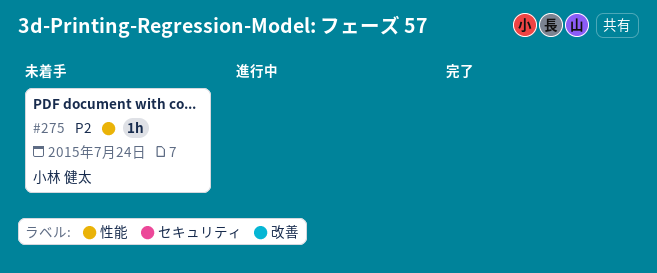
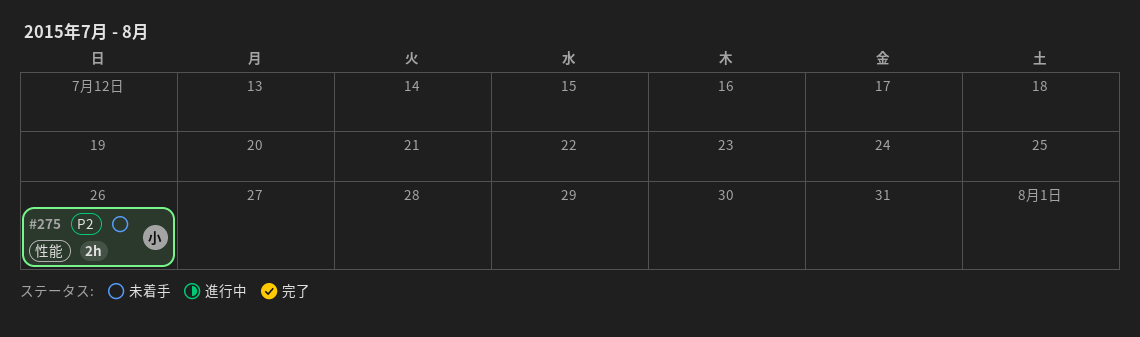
#275, estimate: 1h -> 2h
#275, due: Jul 24 -> Jul 26

